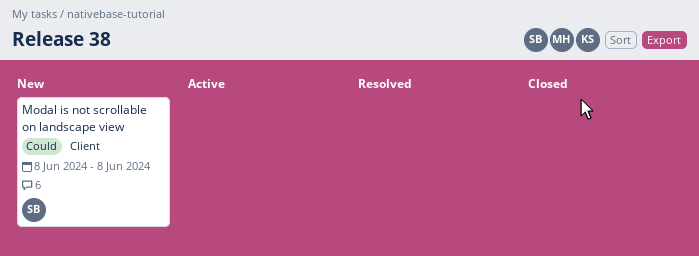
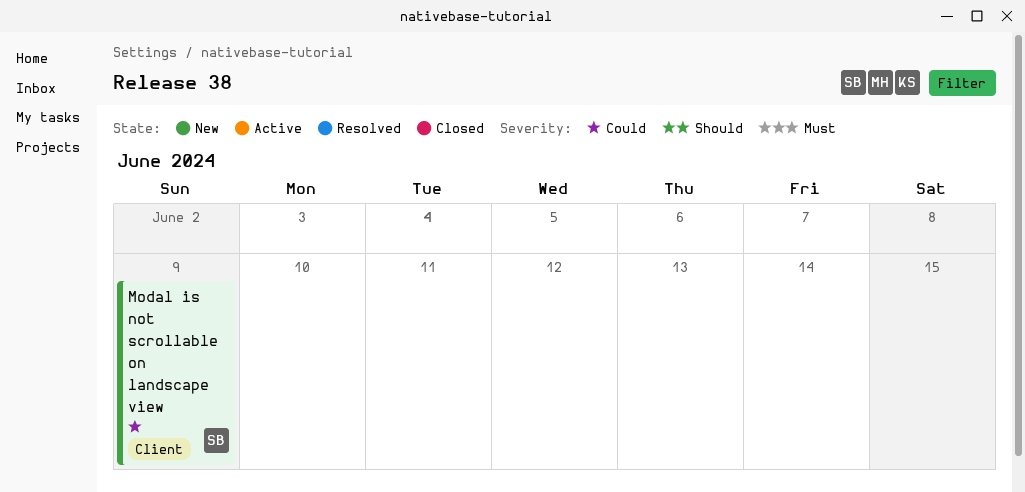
Modal is not scrollable on landscape view, due: Jun 8 -> Jun 9

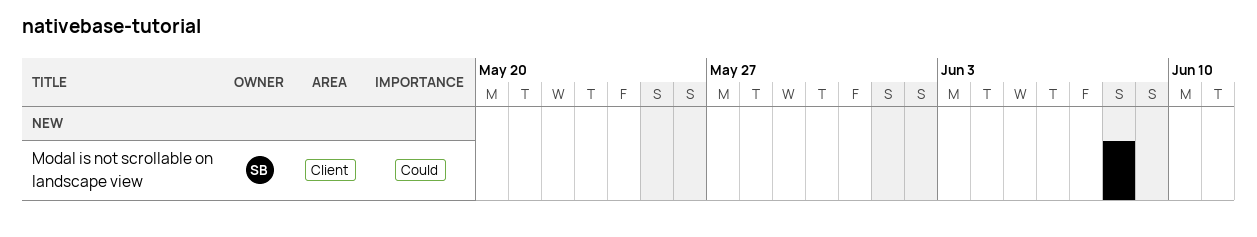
Modal is not scrollable on landscape view, due: Jun 9 -> Jun 8

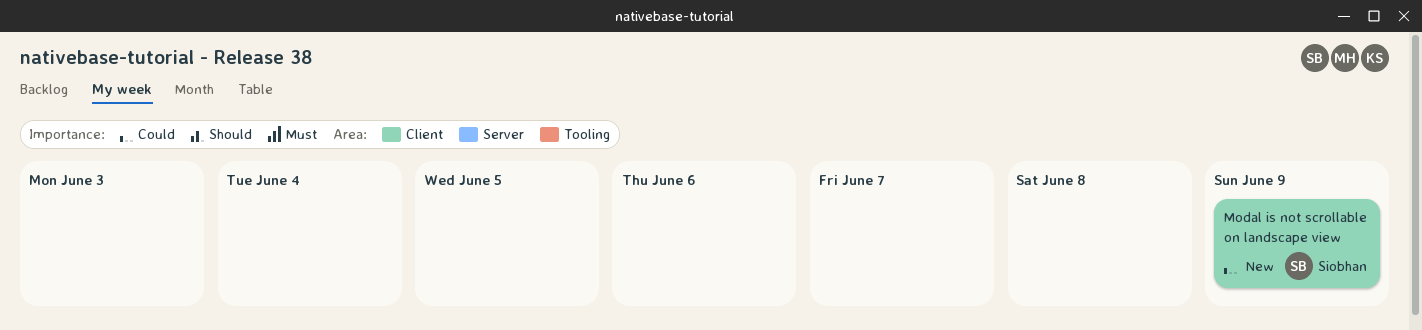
Modal is not scrollable on landscape view, due: Jun 8 -> Jun 9

